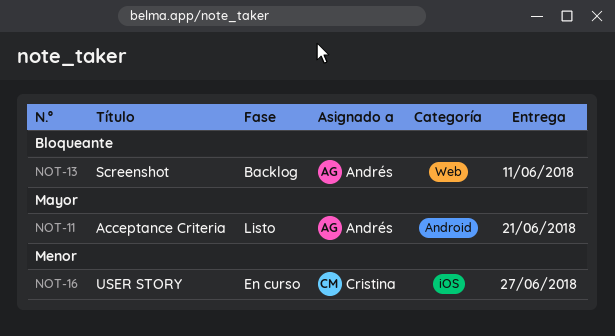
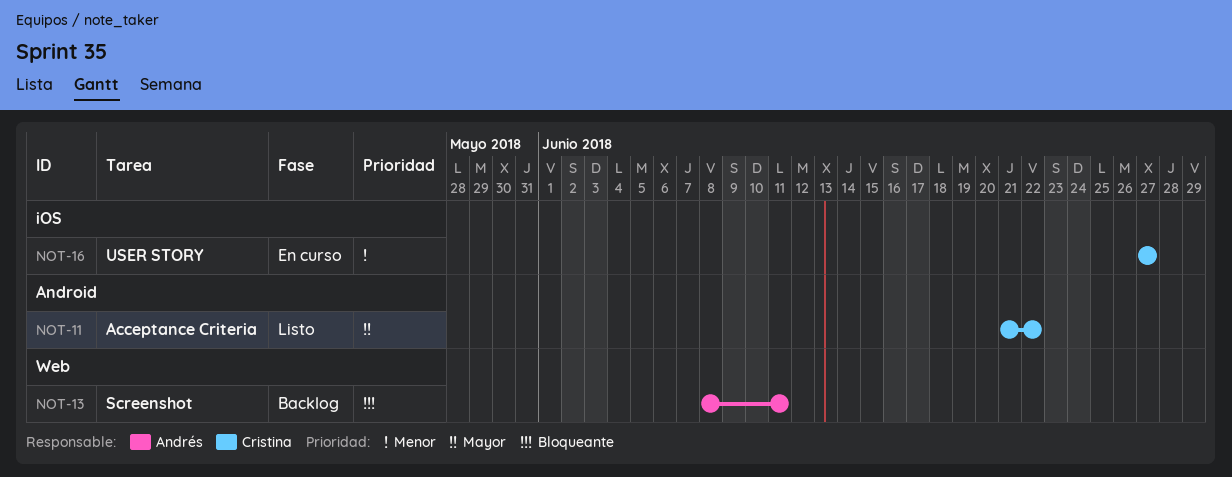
NOT-11, owner: Andrés -> Cristina
NOT-11, due: Jun 21 -> Jun 22

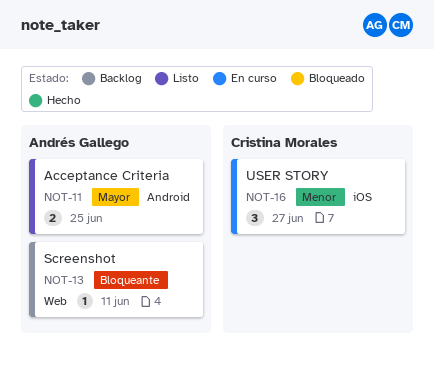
NOT-11, owner: Cristina Morales -> Andrés Gallego
NOT-11, due: Jun 22 -> Jun 25

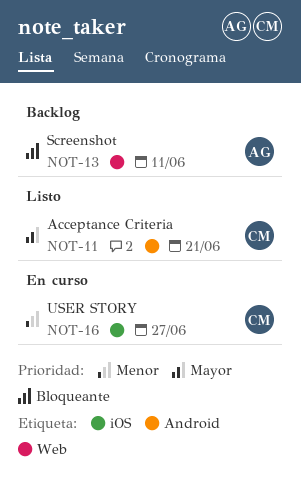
NOT-11, owner: Andrés Gallego -> Cristina Morales
NOT-11, due: Jun 25 -> Jun 21

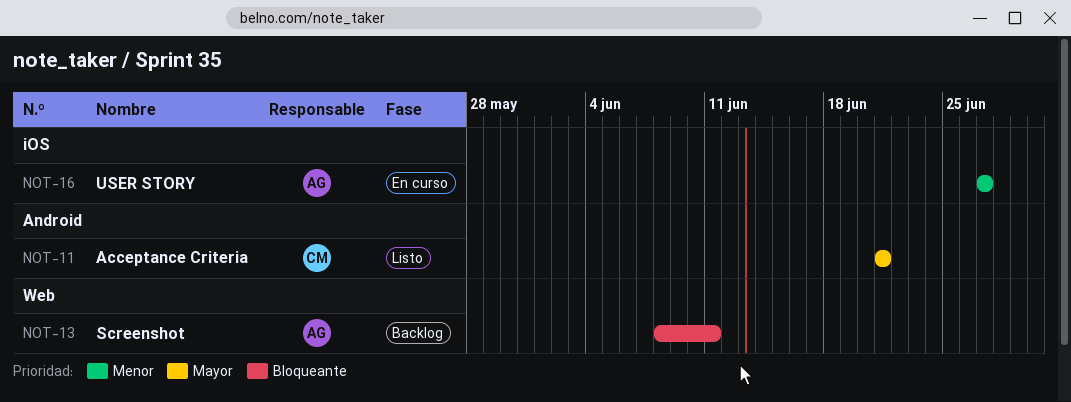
NOT-16, owner: CM -> AG

